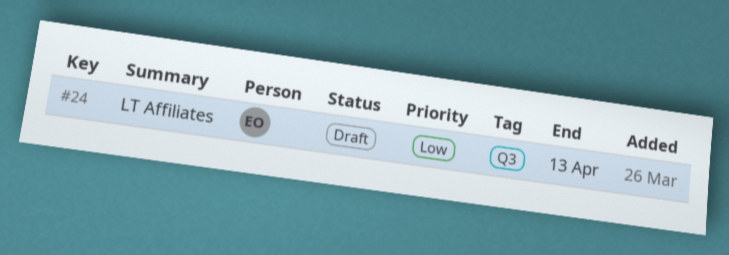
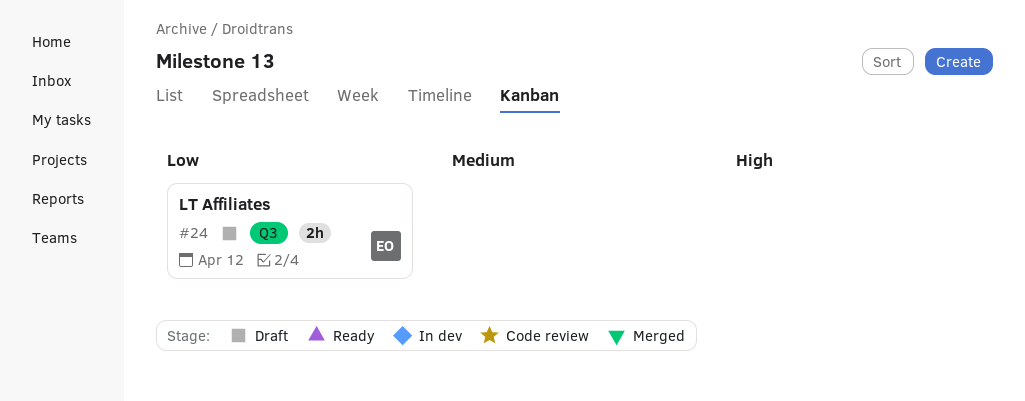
#24, due: Apr 13 -> Apr 12

